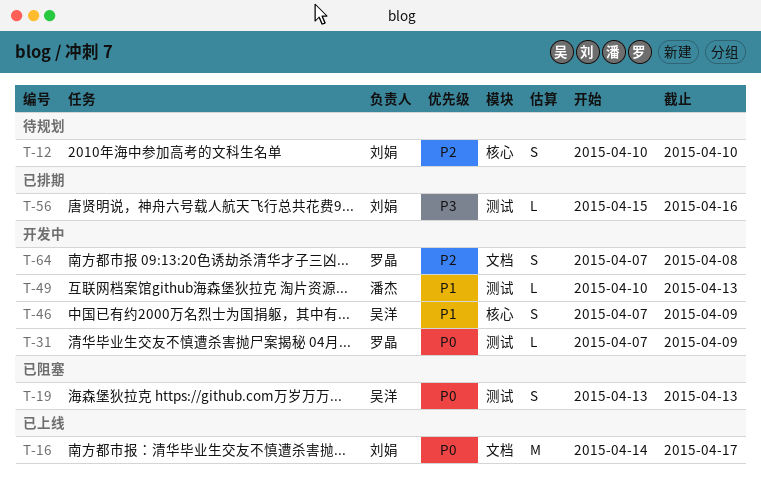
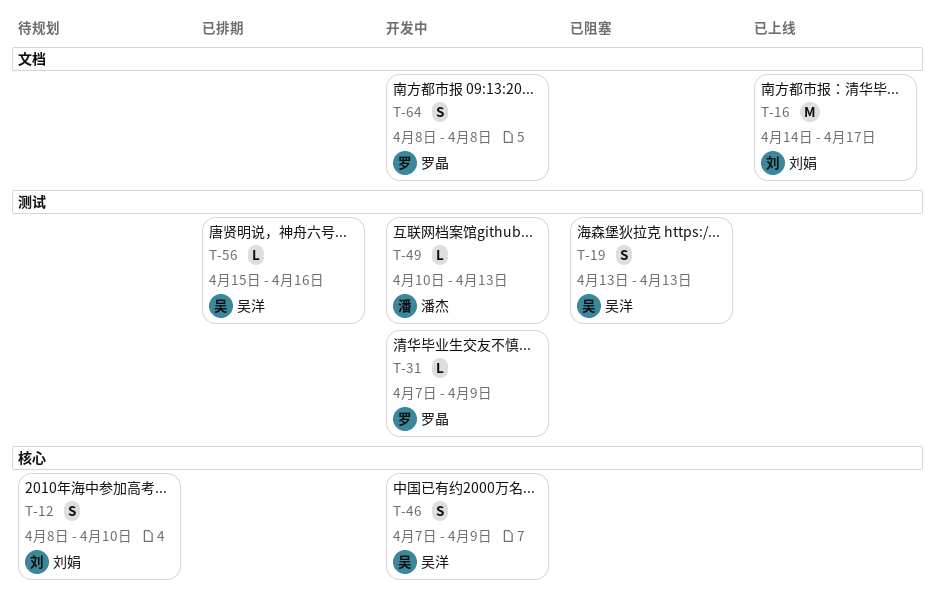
T-12, start: Apr 10 -> Apr 8
T-56, owner: 刘娟 -> 吴洋
T-64, start: Apr 7 -> Apr 8

